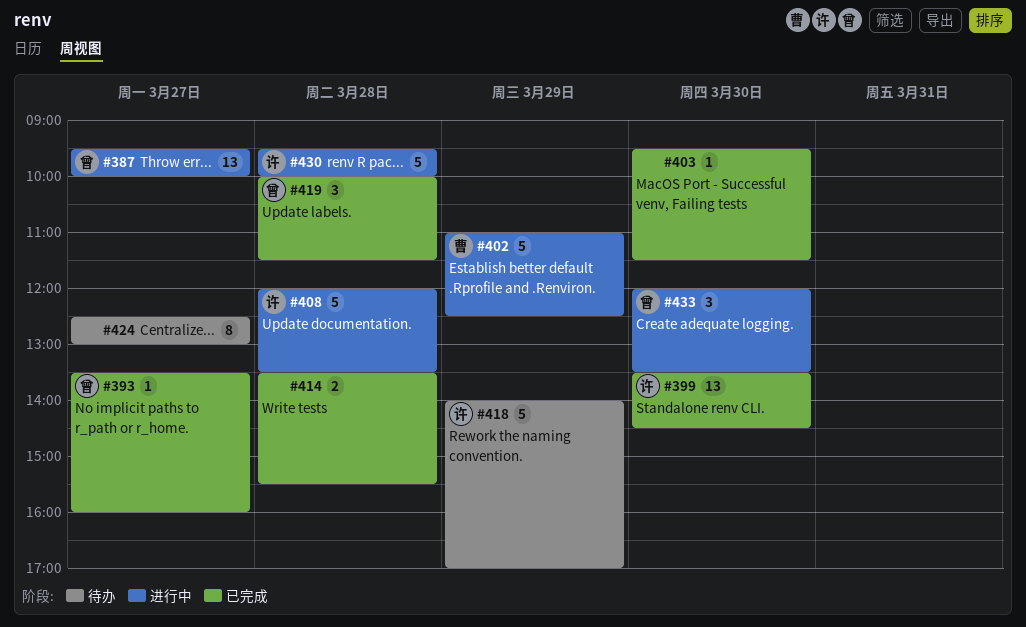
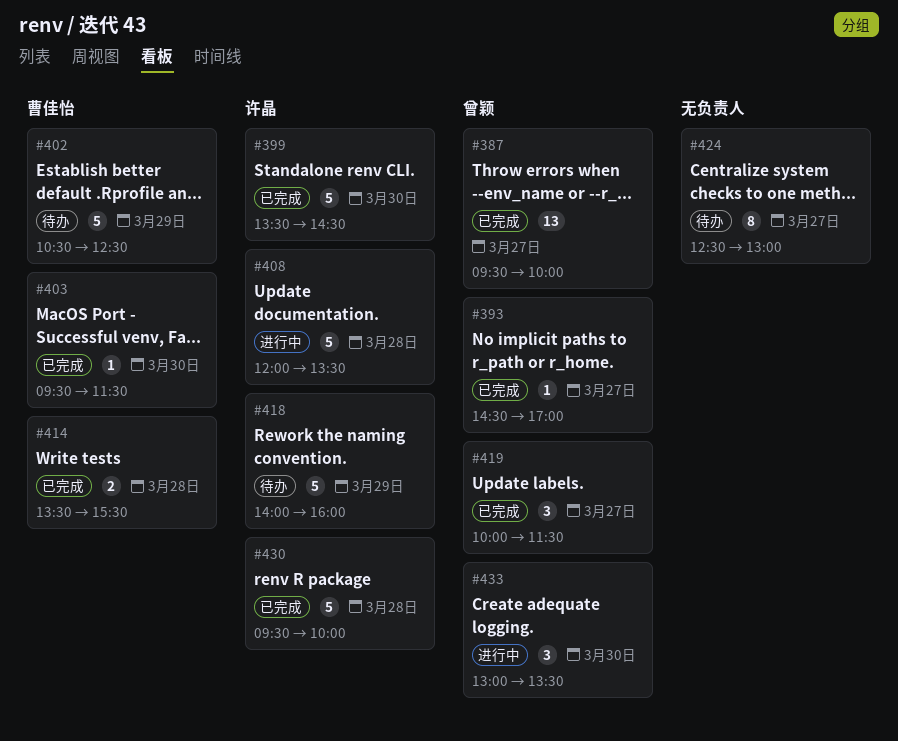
#387, status: 进行中 -> 已完成
#393, begins: 13:30 -> 14:30
#393, ends: 16:00 -> 17:00
#399, estimate: 13 -> 5
#402, status: 进行中 -> 待办
#402, begins: 11:00 -> 10:30
#403, owner: none -> 曹佳怡
#414, owner: none -> 曹佳怡
#418, ends: 17:00 -> 16:00
#419, day: Mar 28 -> Mar 27
#430, status: 进行中 -> 已完成
#433, begins: 12:00 -> 13:00

